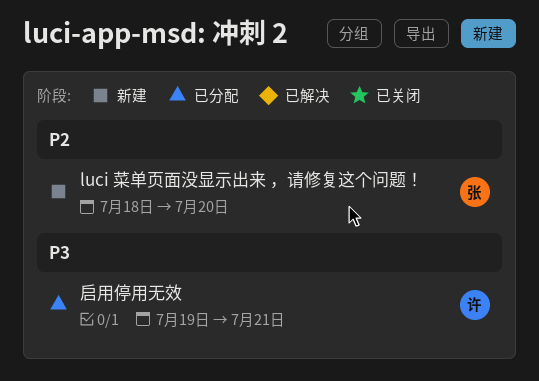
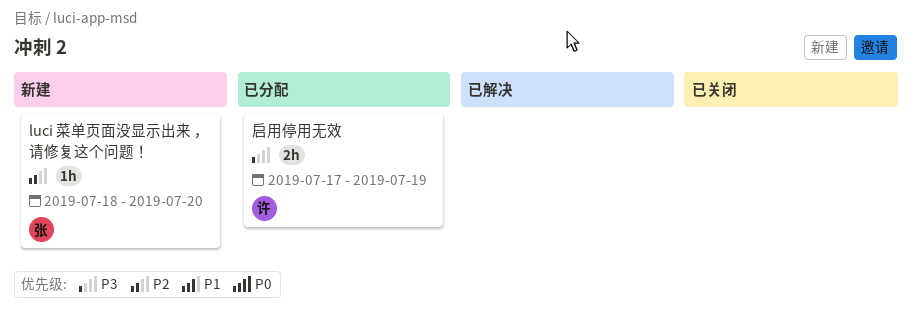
启用停用无效, start: Jul 19 -> Jul 17
启用停用无效, due: Jul 21 -> Jul 19

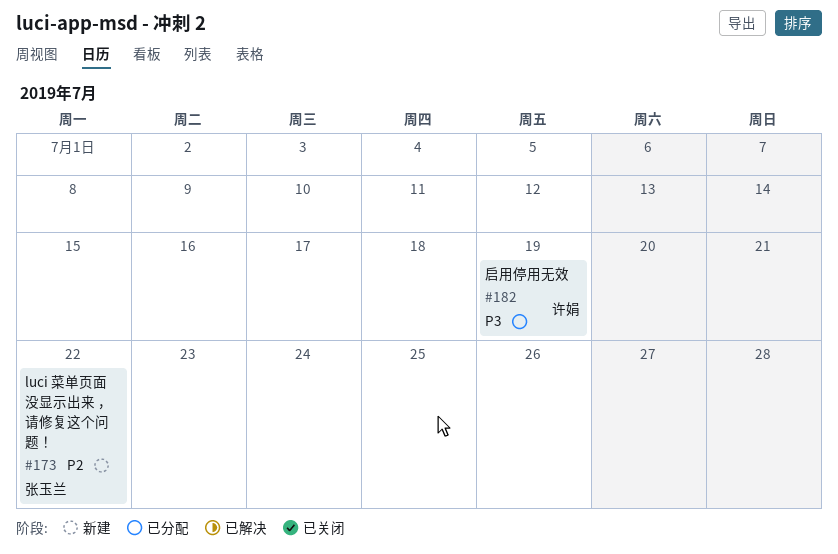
luci 菜单页面没显示出来 ，请修复这个问题！, due: Jul 20 -> Jul 22

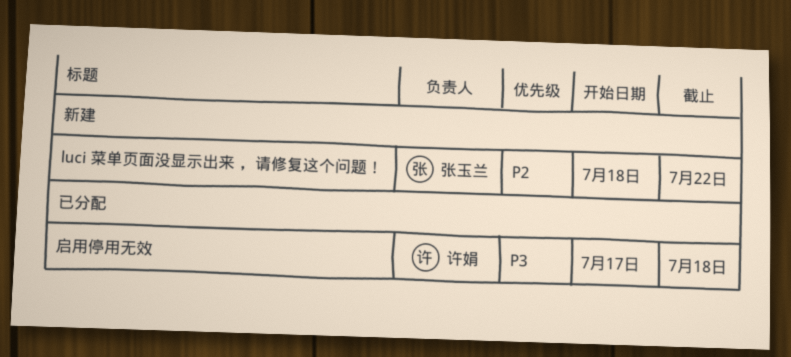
启用停用无效, due: Jul 19 -> Jul 18

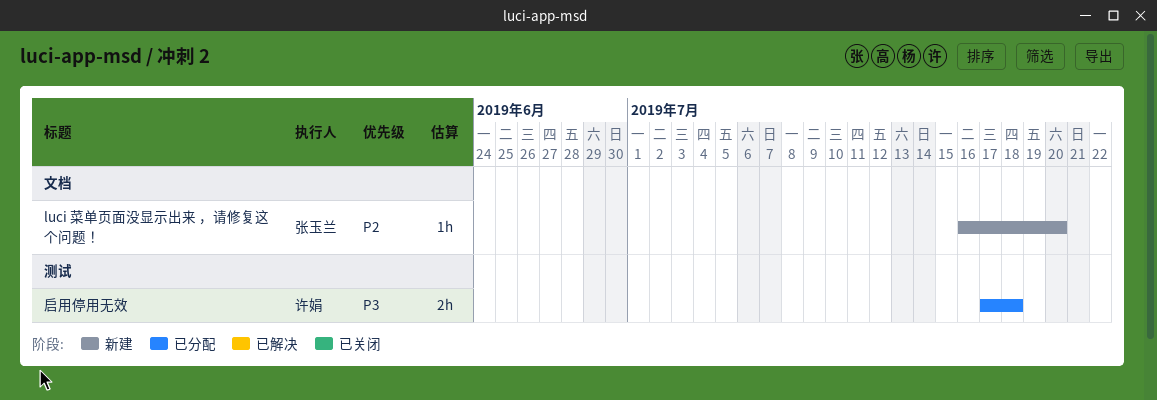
luci 菜单页面没显示出来 ，请修复这个问题！, start: Jul 18 -> Jul 16
luci 菜单页面没显示出来 ，请修复这个问题！, due: Jul 22 -> Jul 20

